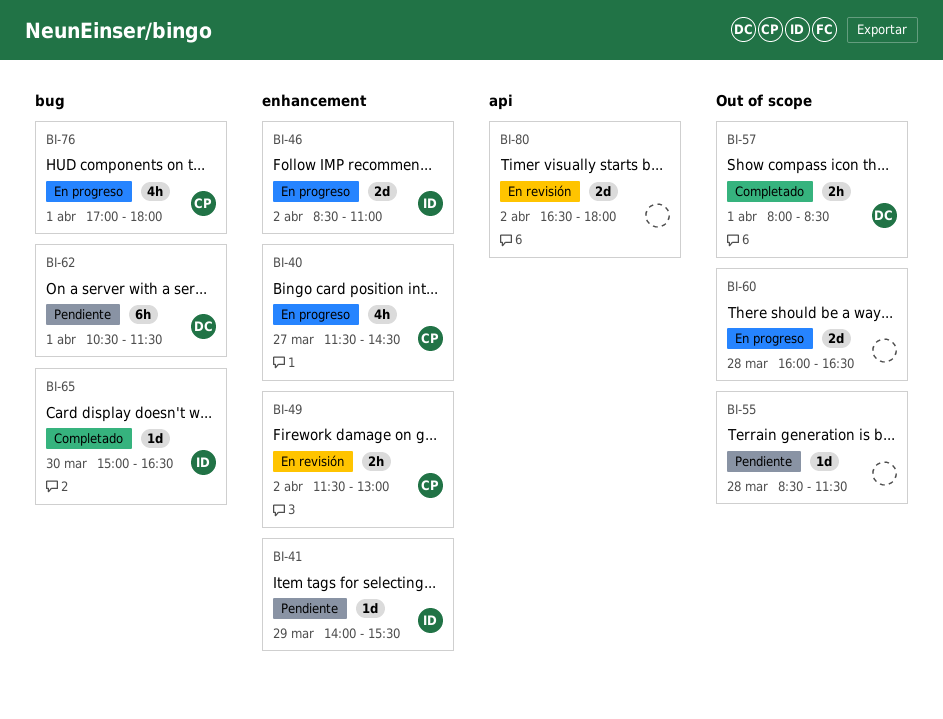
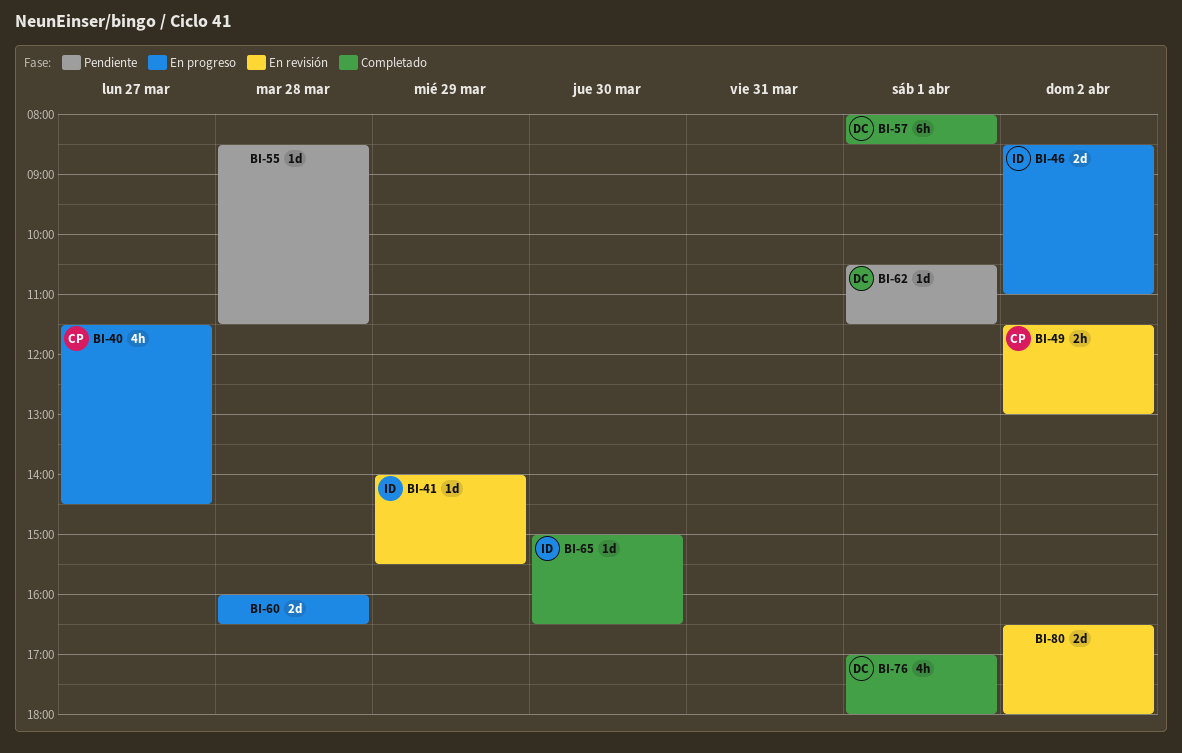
BI-41, status: Pendiente -> En revisión
BI-57, estimate: 2h -> 6h
BI-62, estimate: 6h -> 1d
BI-76, status: En progreso -> Completado
BI-76, owner: CP -> DC

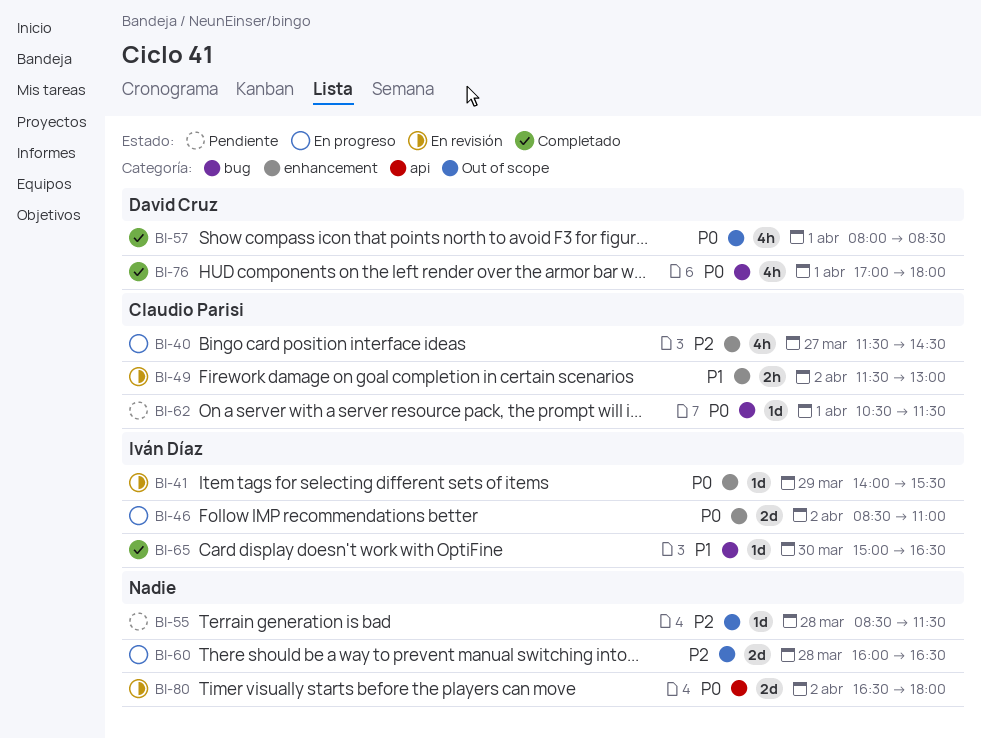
BI-57, estimate: 6h -> 4h
BI-62, owner: David Cruz -> Claudio Parisi

